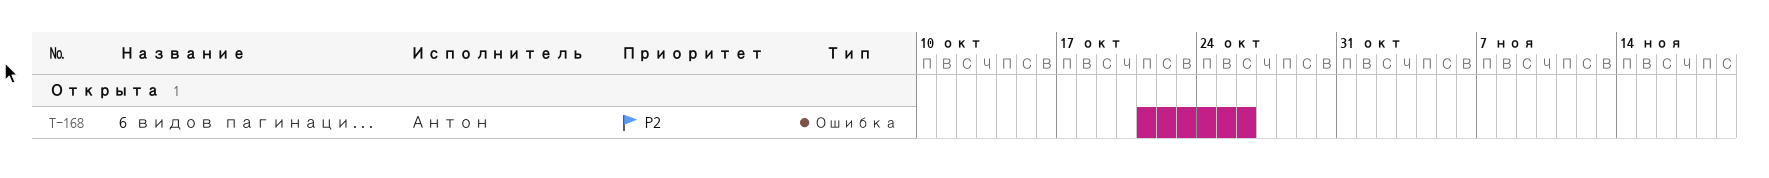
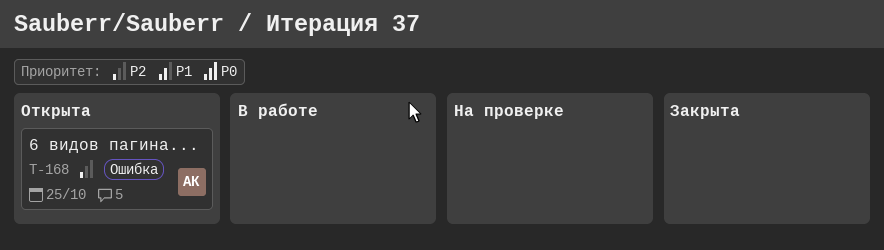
T-168, due: Oct 26 -> Oct 25

